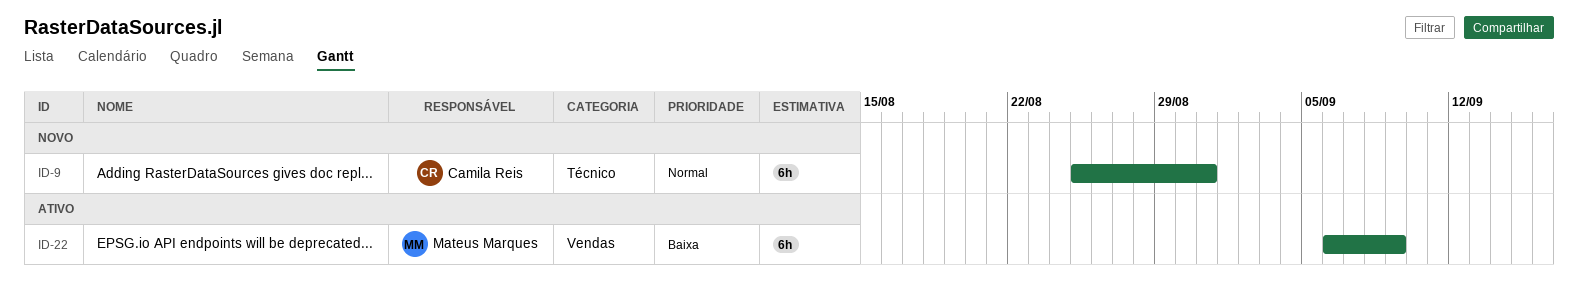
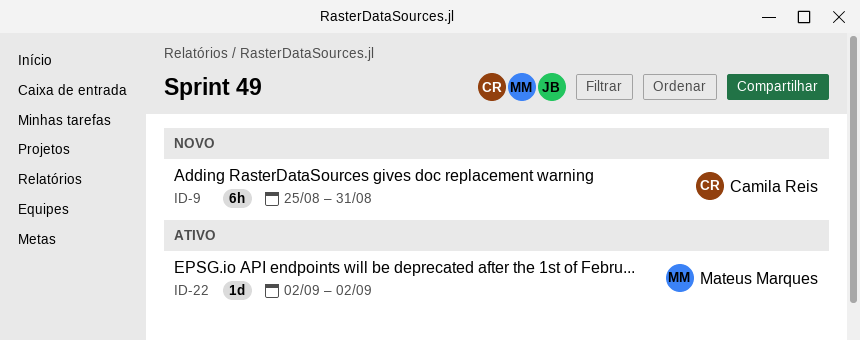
ID-22, estimate: 6h -> 1d
ID-22, start: Sep 6 -> Sep 2
ID-22, due: Sep 9 -> Sep 2

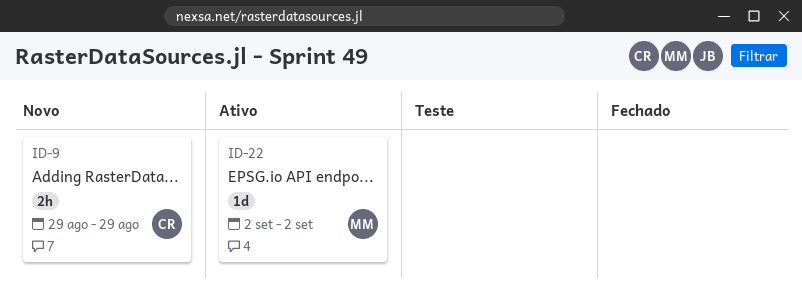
ID-9, estimate: 6h -> 2h
ID-9, start: Aug 25 -> Aug 29
ID-9, due: Aug 31 -> Aug 29

